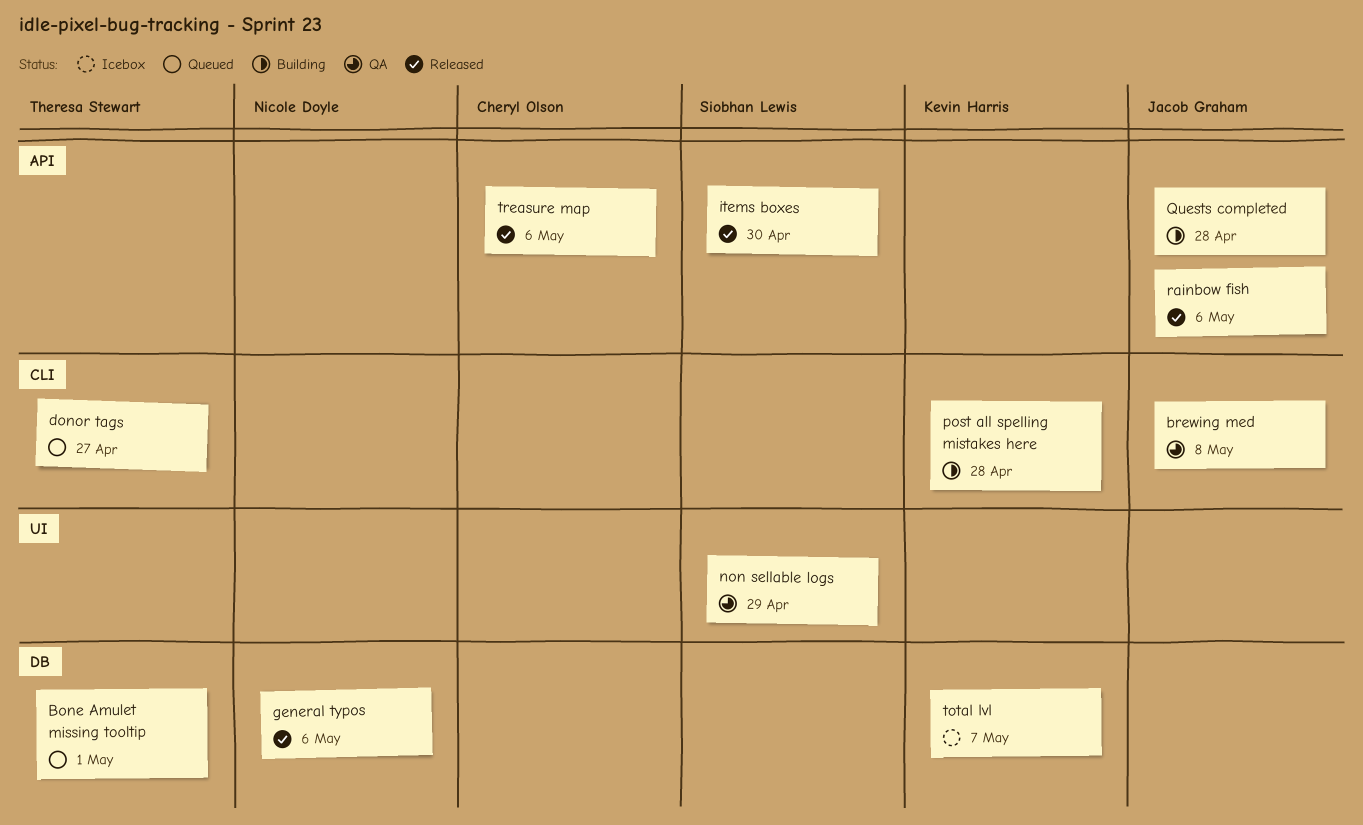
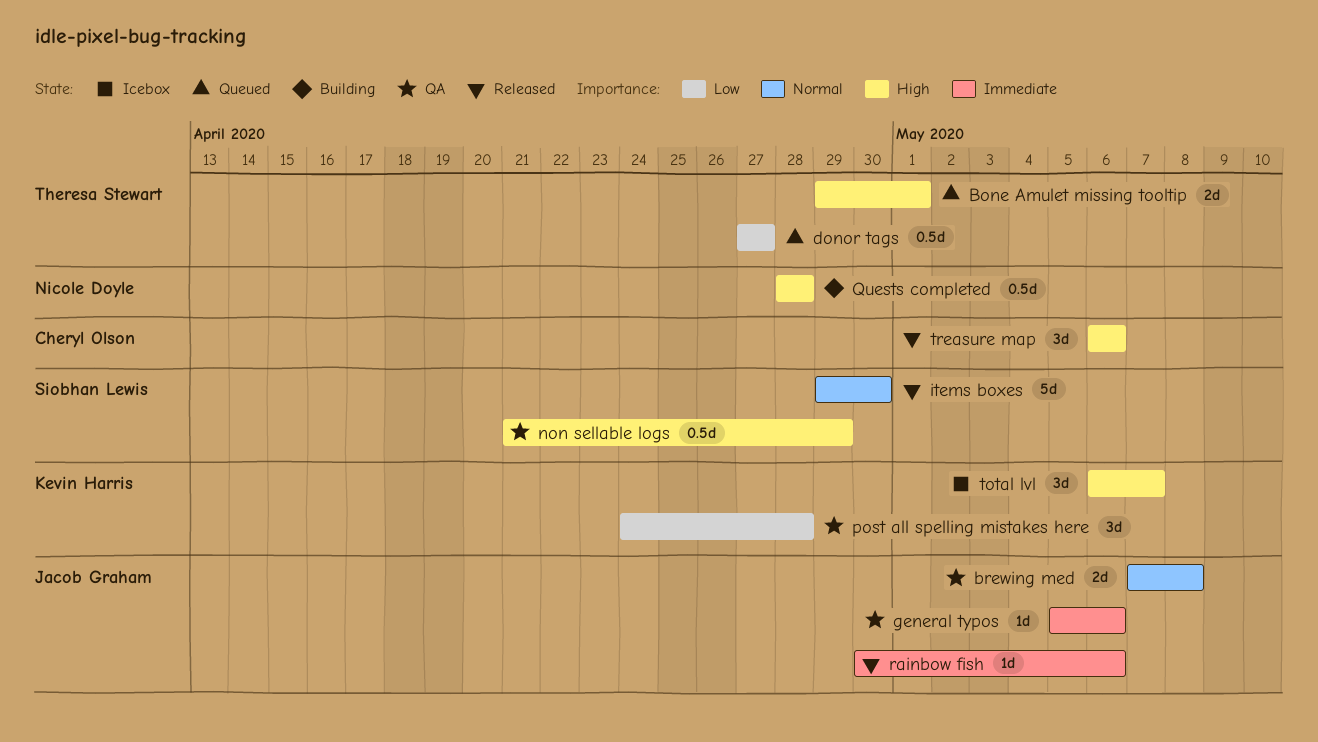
general typos, status: Released -> QA
general typos, owner: Nicole Doyle -> Jacob Graham
post all spelling mistakes here, status: Building -> QA
Quests completed, owner: Jacob Graham -> Nicole Doyle

